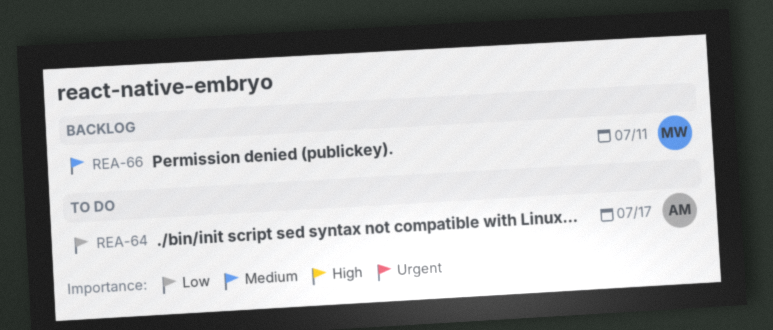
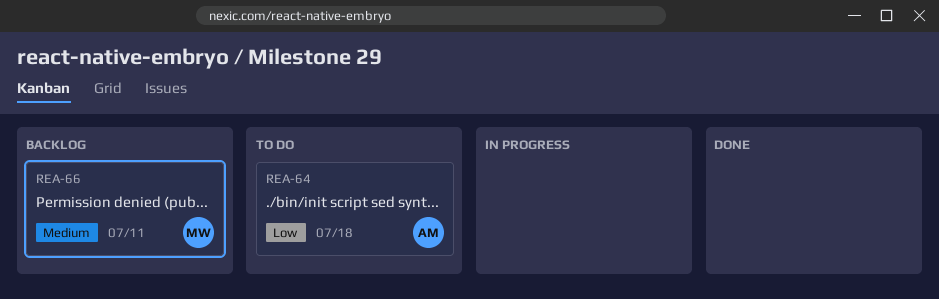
REA-64, due: Jul 17 -> Jul 18

